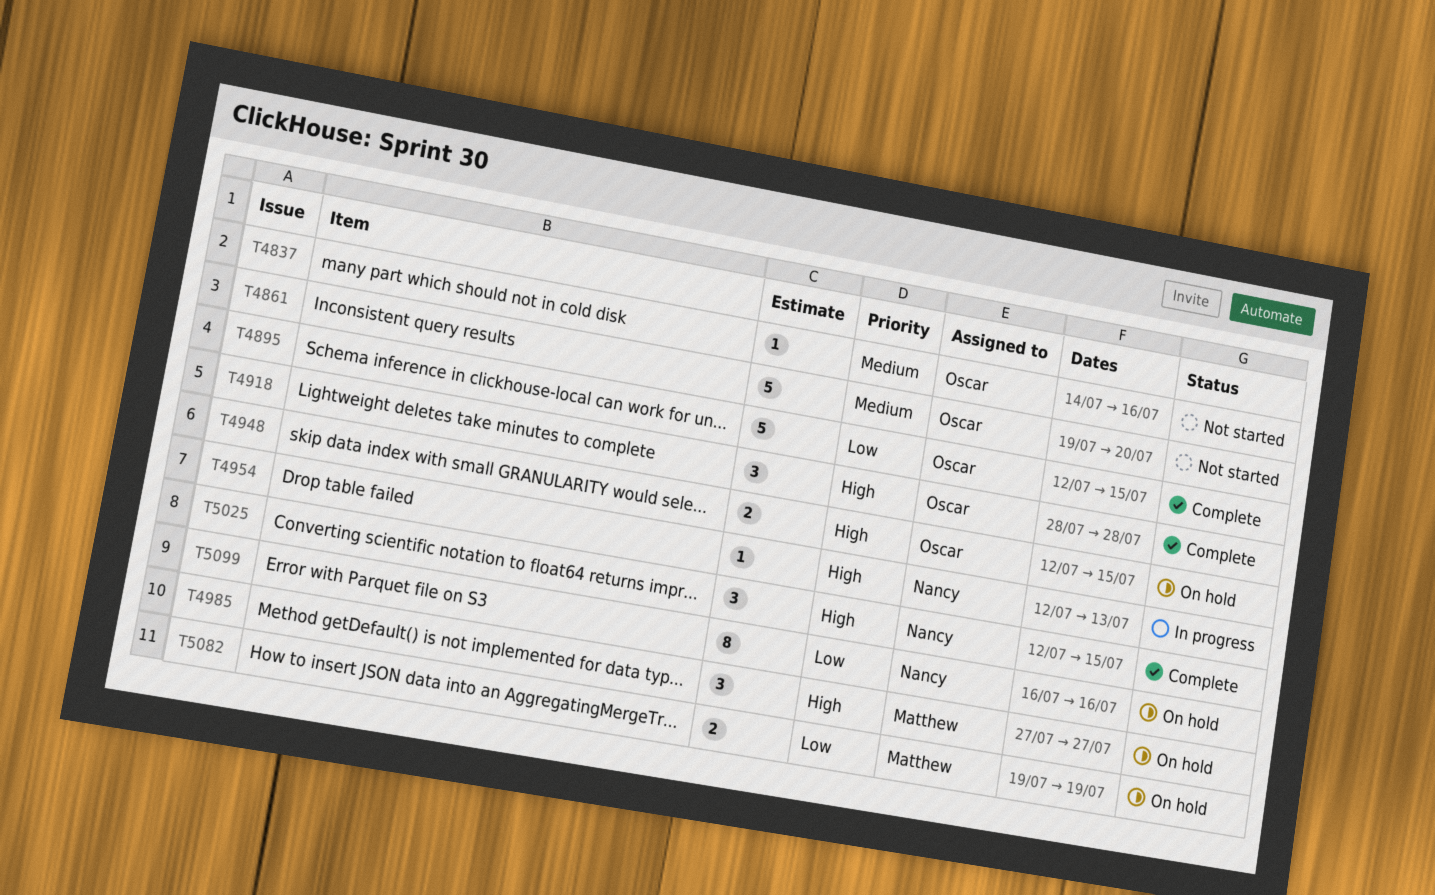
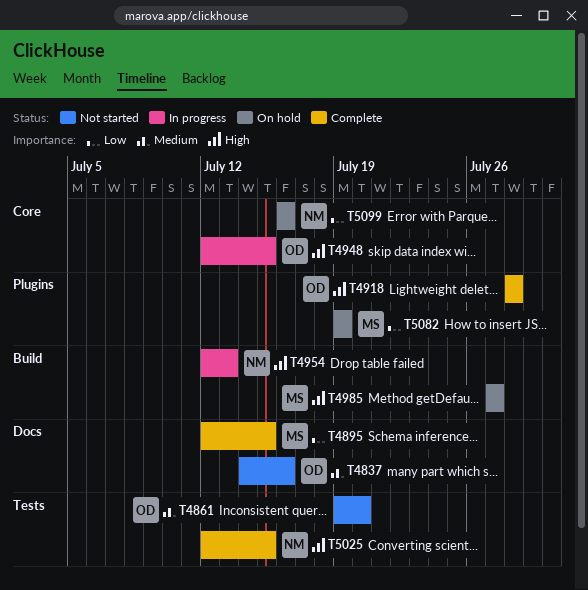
T4895, owner: Oscar -> Matthew
T4948, status: On hold -> In progress

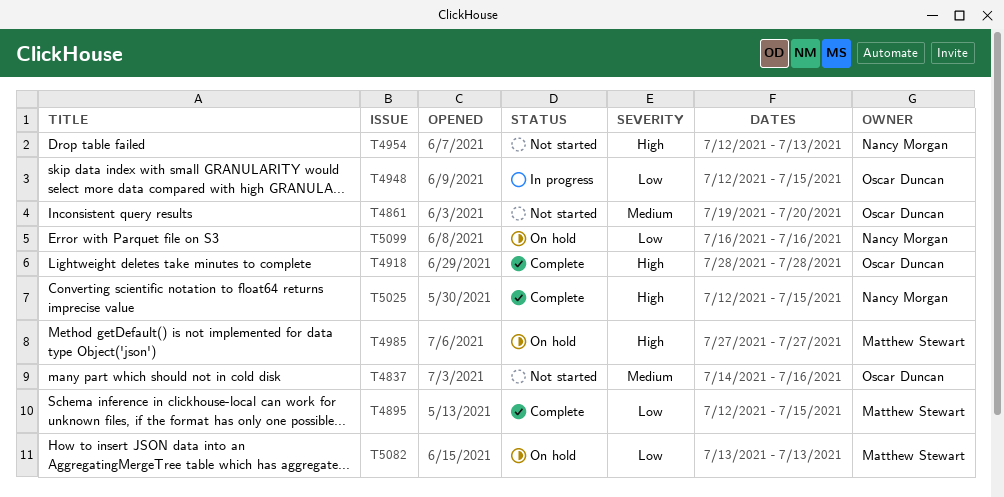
T4948, priority: High -> Low
T4954, status: In progress -> Not started
T5082, start: Jul 19 -> Jul 13
T5082, due: Jul 19 -> Jul 13

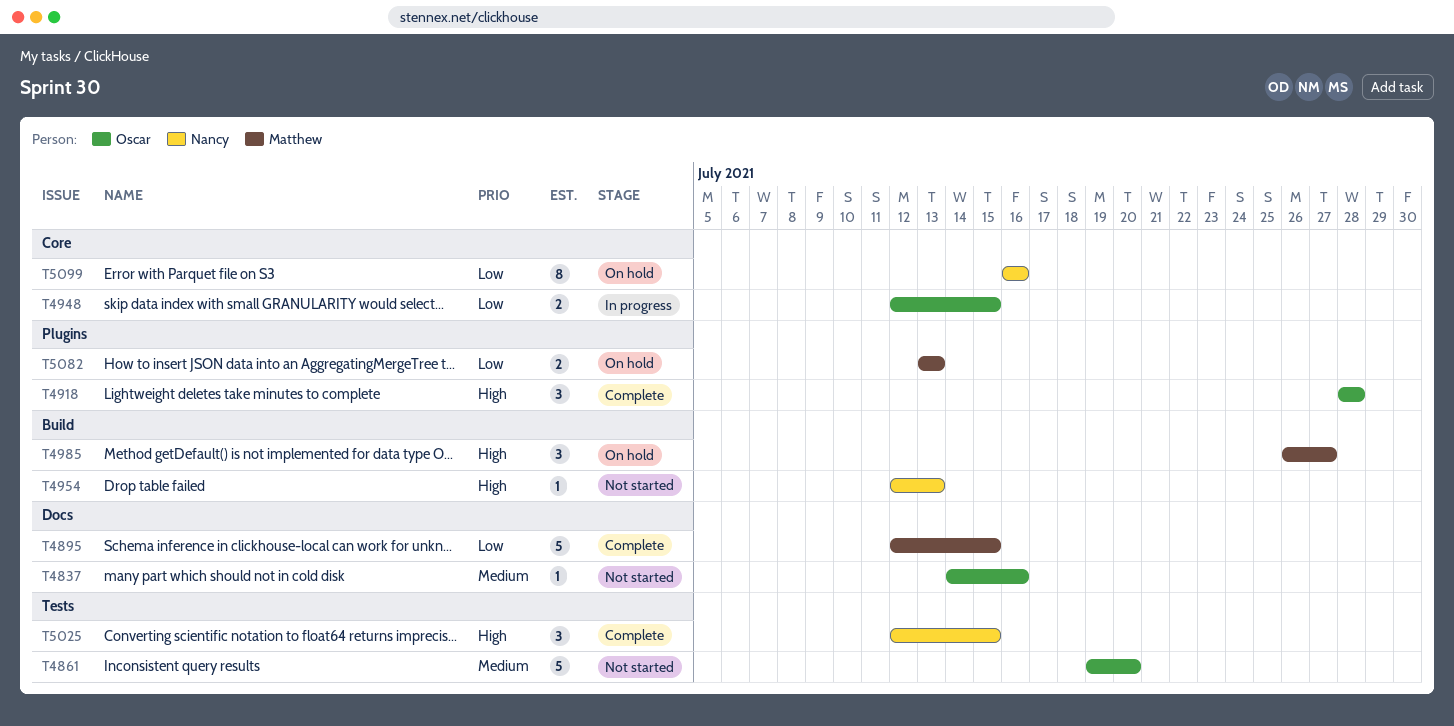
T4985, start: Jul 27 -> Jul 26

